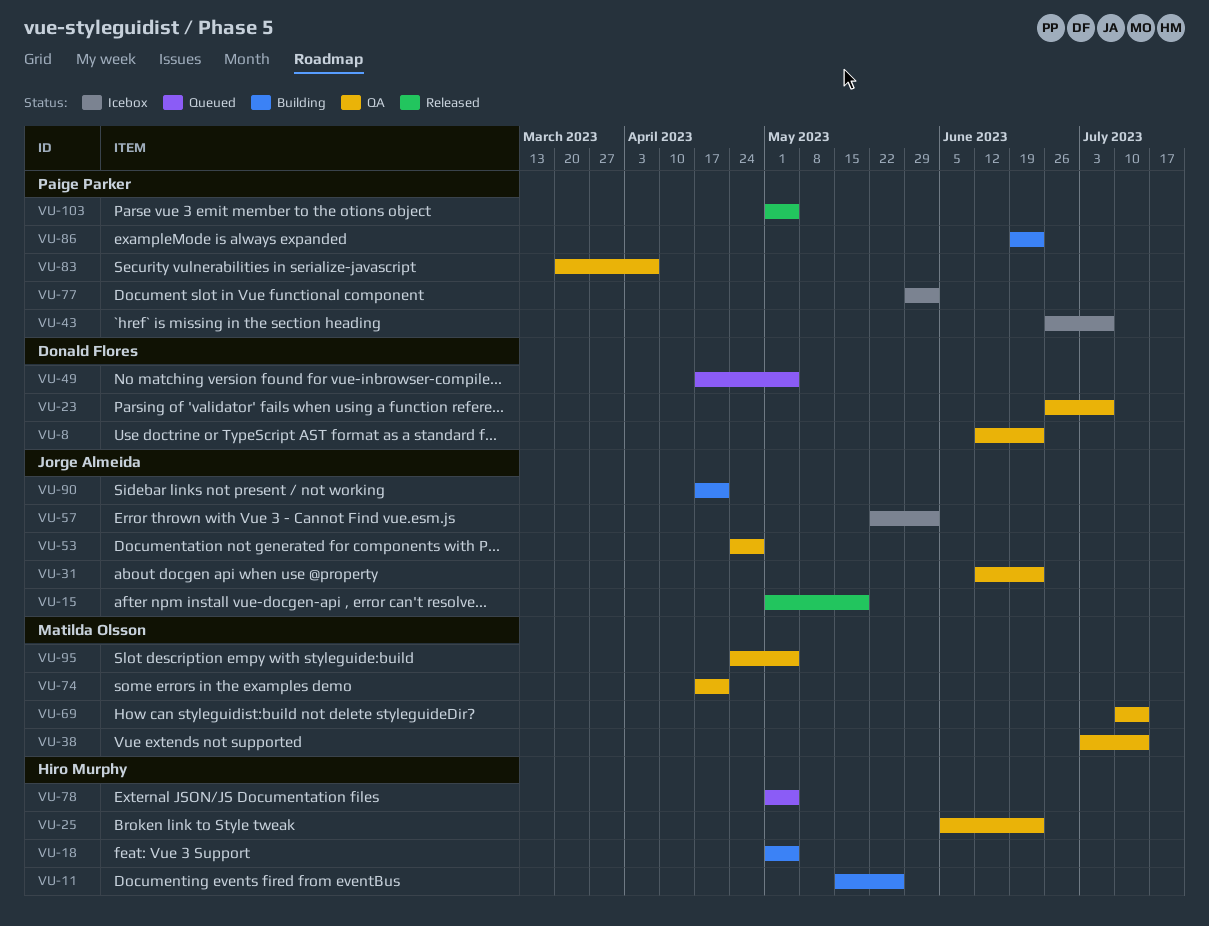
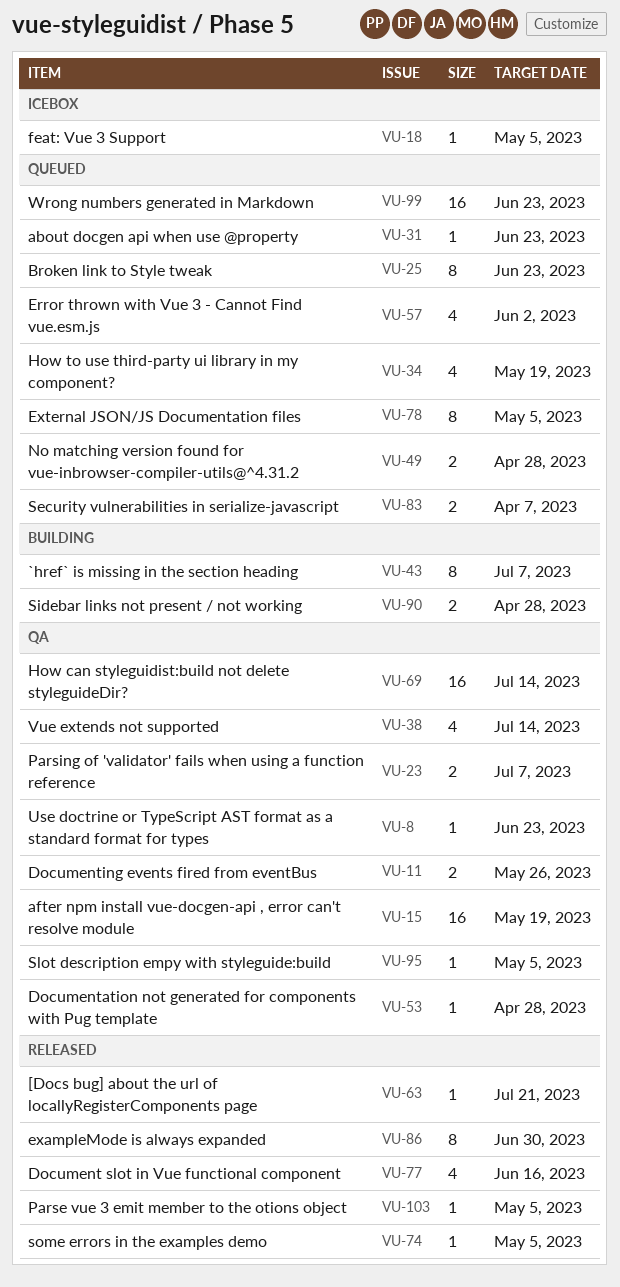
VU-11, status: Building -> QA
VU-15, status: Released -> QA
VU-18, status: Building -> Icebox
VU-25, status: QA -> Queued
VU-31, status: QA -> Queued
VU-34: none -> present
VU-43, status: Icebox -> Building
VU-49, due: May 5 -> Apr 28
VU-57, status: Icebox -> Queued
VU-63: none -> present
VU-74, status: QA -> Released
VU-74, due: Apr 21 -> May 5
VU-77, status: Icebox -> Released
VU-77, due: Jun 2 -> Jun 16
VU-83, status: QA -> Queued
VU-86, status: Building -> Released
VU-86, due: Jun 23 -> Jun 30
VU-90, due: Apr 21 -> Apr 28
VU-99: none -> present

